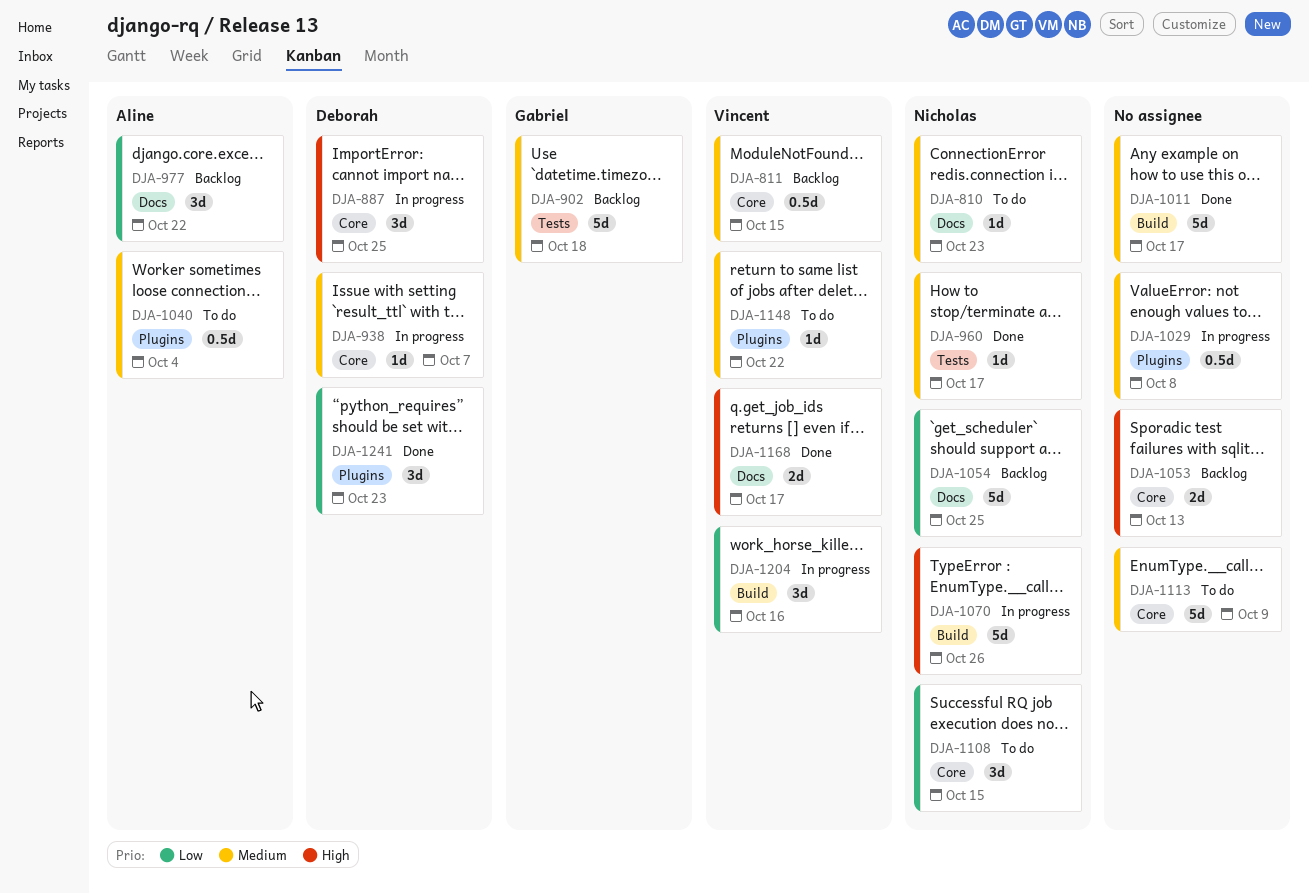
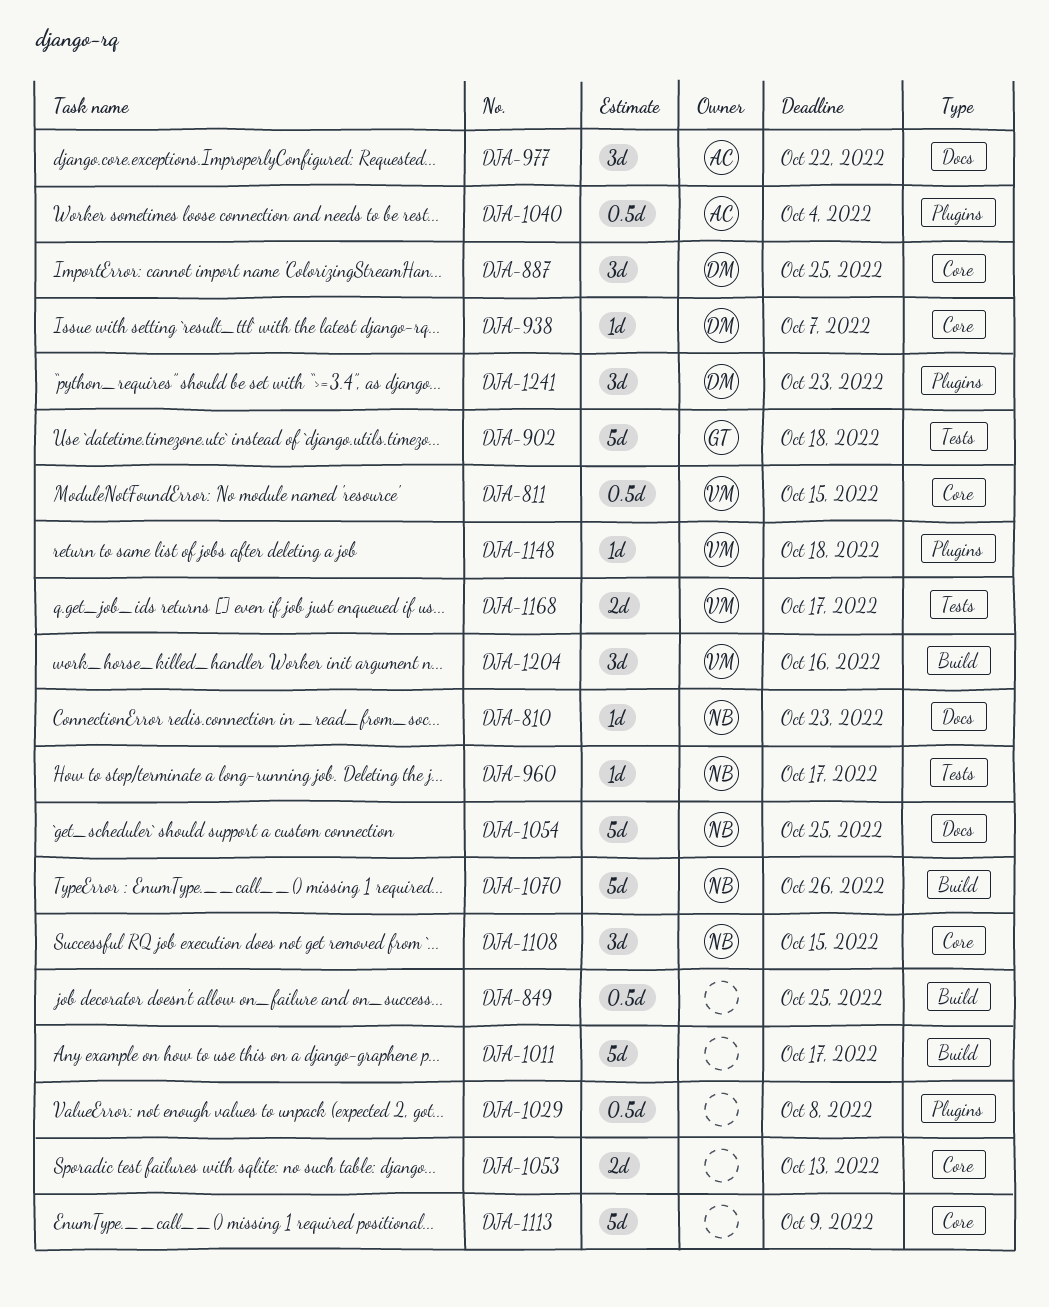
DJA-849: none -> present
DJA-1148, due: Oct 22 -> Oct 18
DJA-1168, label: Docs -> Tests

